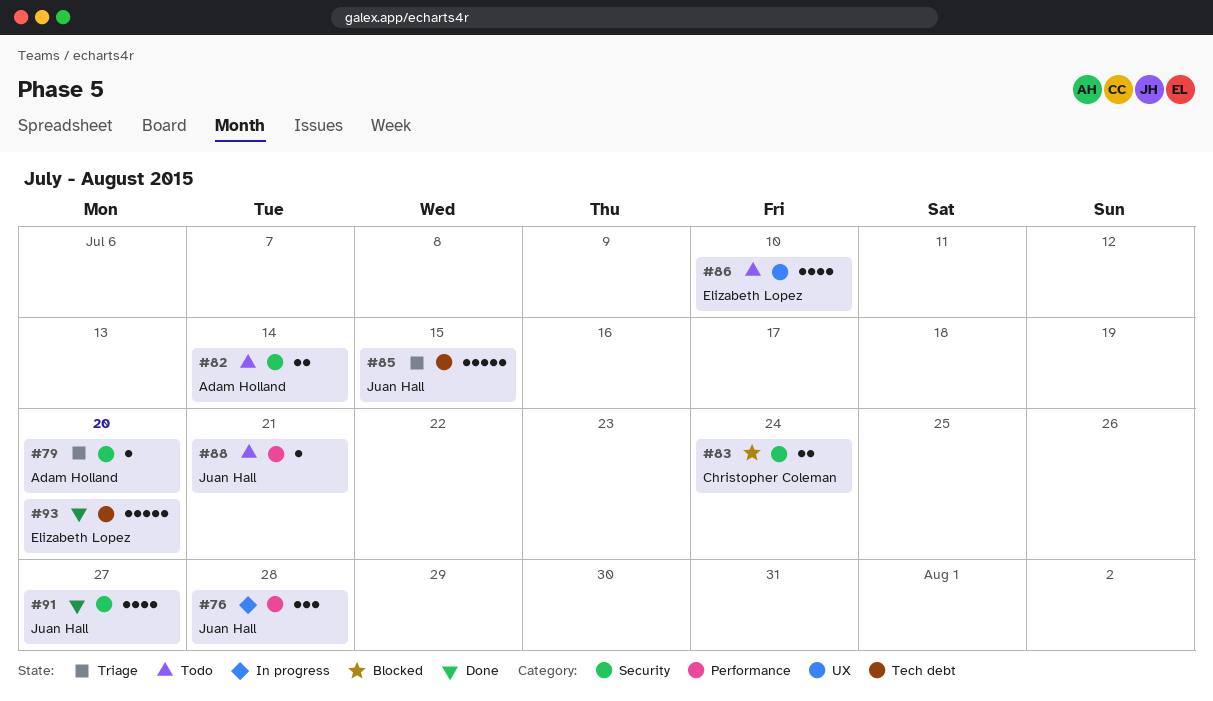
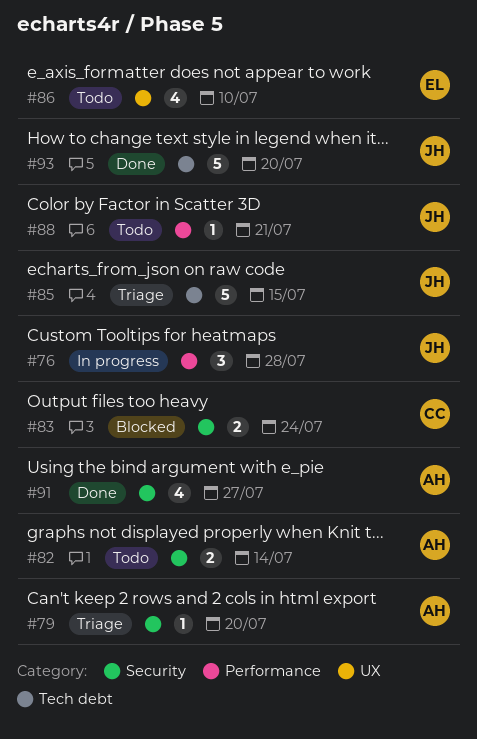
#91, owner: Juan Hall -> Adam Holland
#93, owner: Elizabeth Lopez -> Juan Hall

